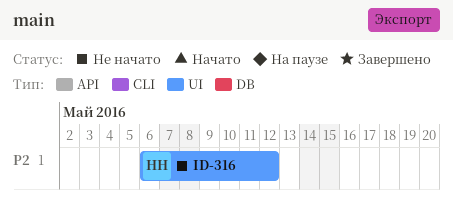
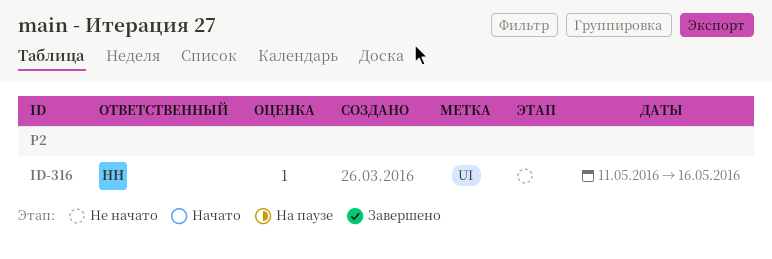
ID-316, start: May 6 -> May 11
ID-316, due: May 12 -> May 16

